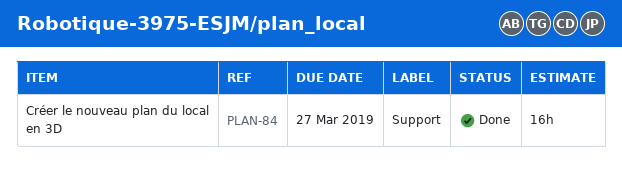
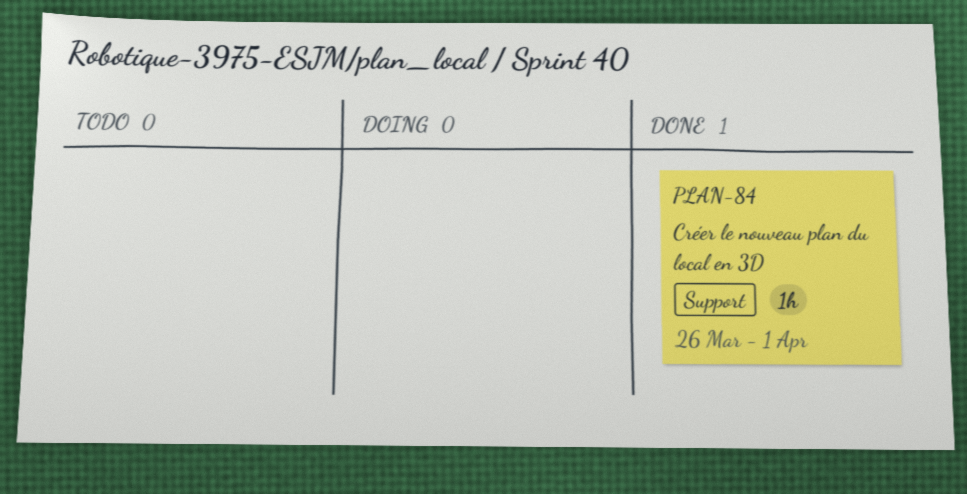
PLAN-84, estimate: 16h -> 1h
PLAN-84, due: Mar 27 -> Apr 1

